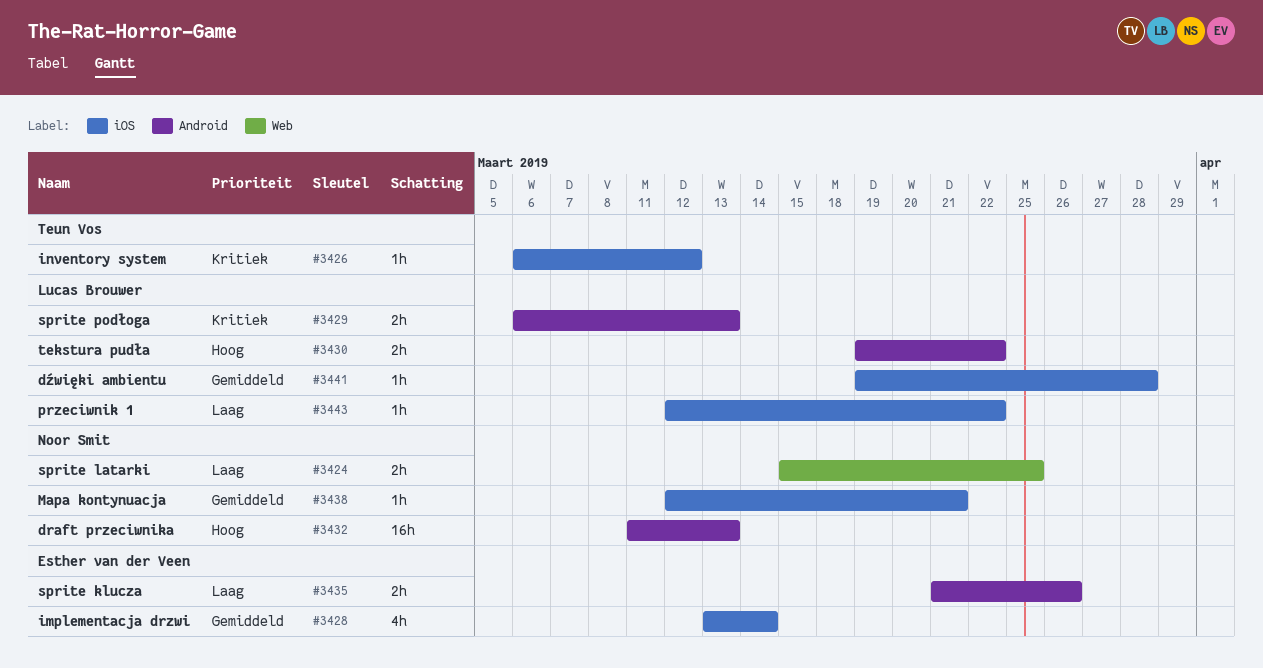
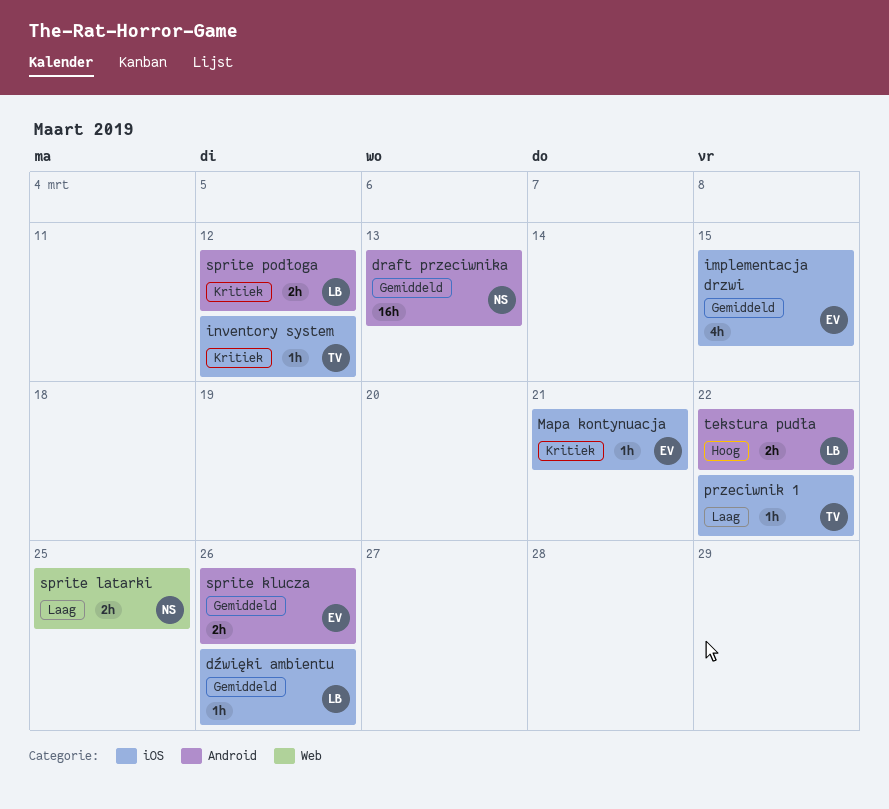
draft przeciwnika, priority: Hoog -> Gemiddeld
dźwięki ambientu, due: Mar 28 -> Mar 26
implementacja drzwi, due: Mar 14 -> Mar 15
Mapa kontynuacja, owner: Noor Smit -> Esther van der Veen
Mapa kontynuacja, priority: Gemiddeld -> Kritiek
przeciwnik 1, owner: Lucas Brouwer -> Teun Vos
sprite klucza, priority: Laag -> Gemiddeld
sprite podłoga, due: Mar 13 -> Mar 12

